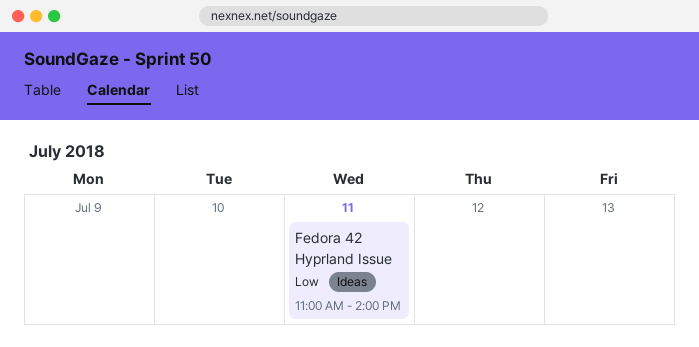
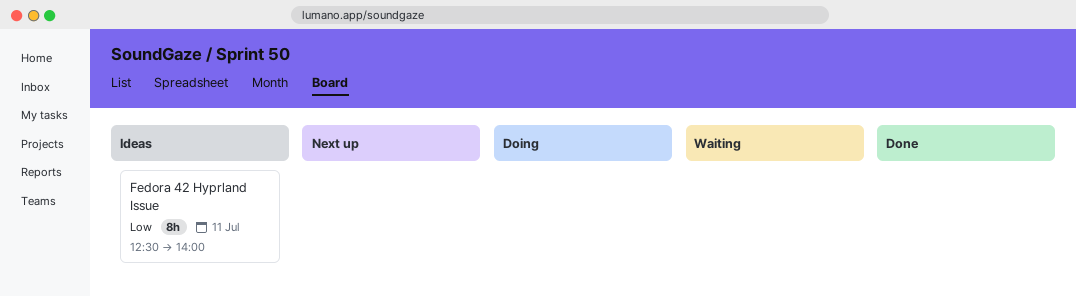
Fedora 42 Hyprland Issue, begins: 11:00 -> 12:30

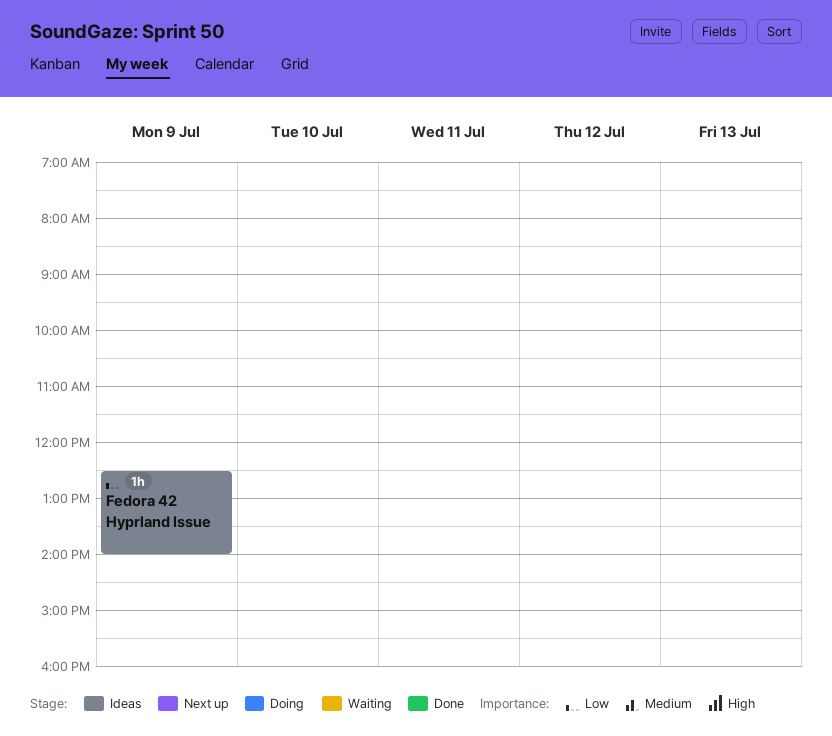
Fedora 42 Hyprland Issue, estimate: 8h -> 1h
Fedora 42 Hyprland Issue, day: Jul 11 -> Jul 9

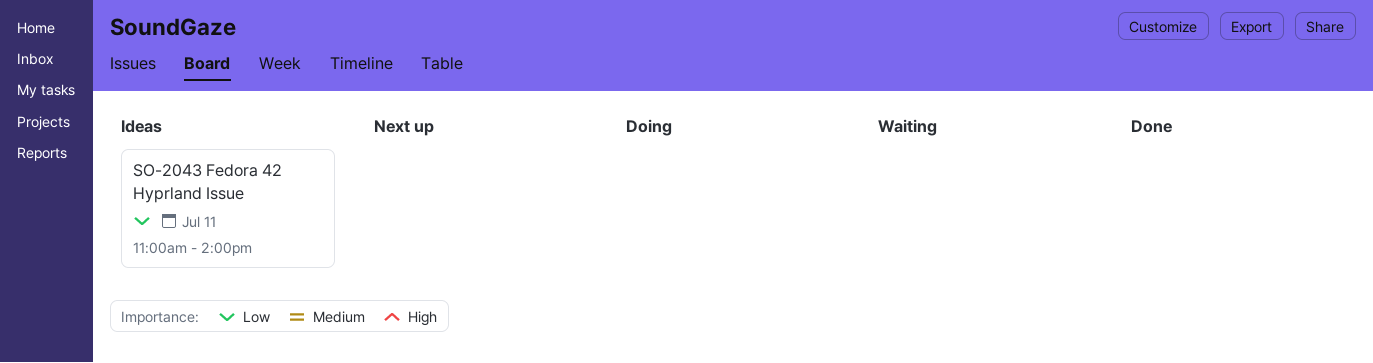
Fedora 42 Hyprland Issue, day: Jul 9 -> Jul 11
Fedora 42 Hyprland Issue, begins: 12:30 -> 11:00

